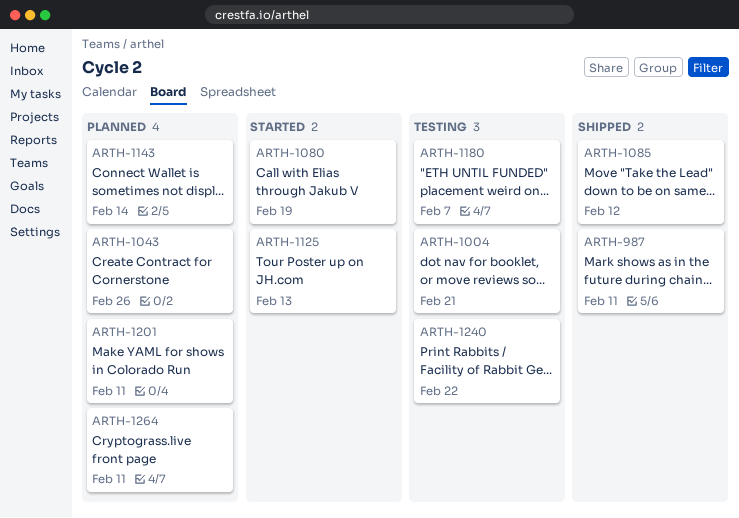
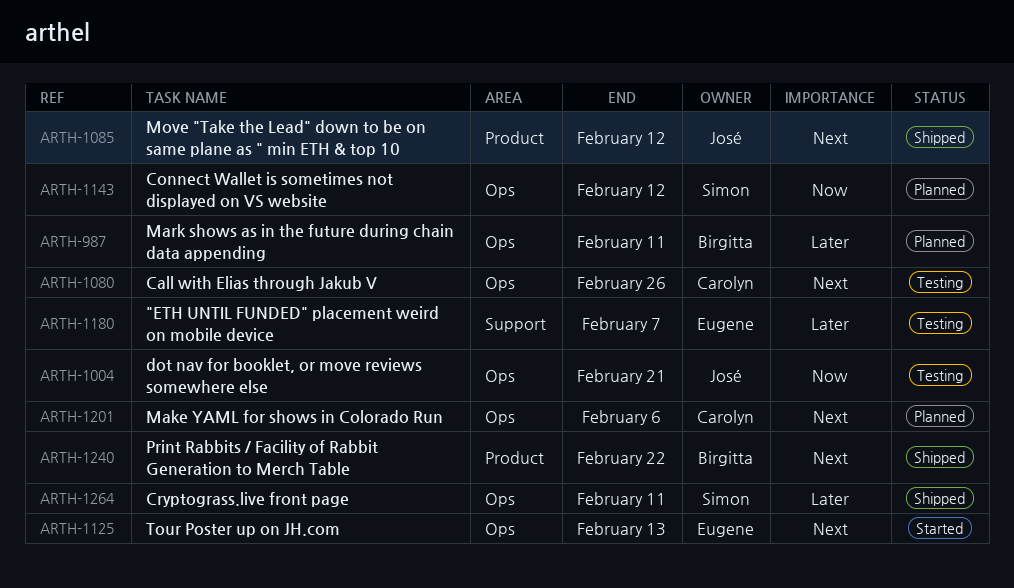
ARTH-987, status: Shipped -> Planned
ARTH-1043: present -> none
ARTH-1080, status: Started -> Testing
ARTH-1080, due: Feb 19 -> Feb 26
ARTH-1143, due: Feb 14 -> Feb 12
ARTH-1201, due: Feb 11 -> Feb 6
ARTH-1240, status: Testing -> Shipped
ARTH-1264, status: Planned -> Shipped

